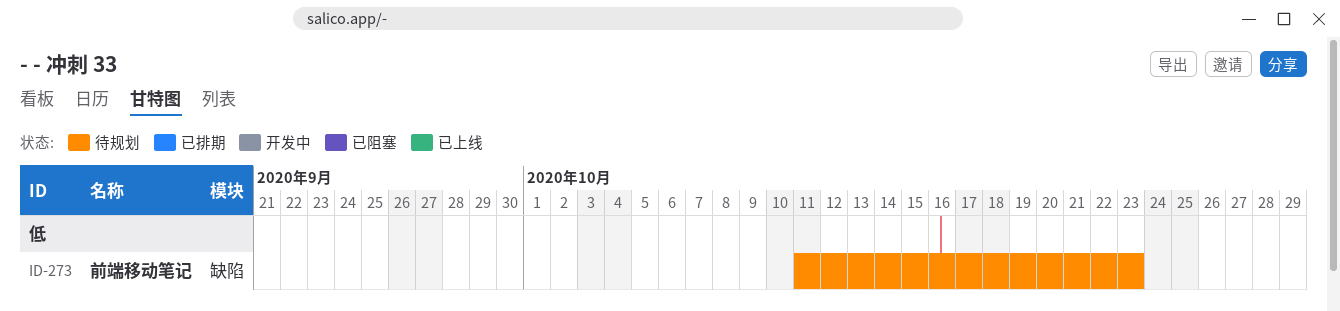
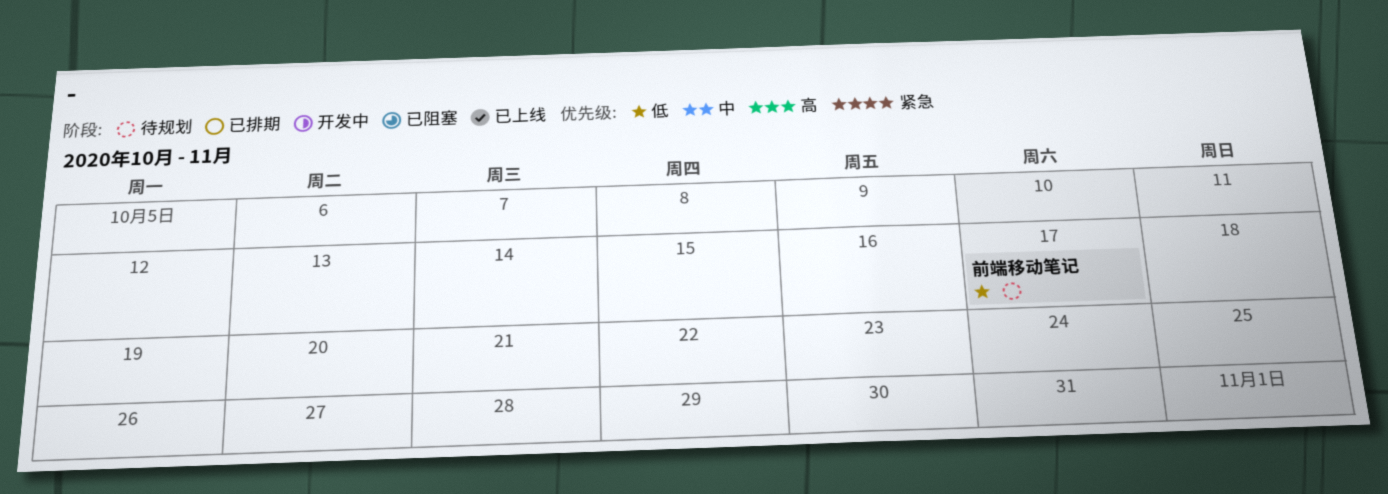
前端移动笔记, due: Oct 23 -> Oct 17

